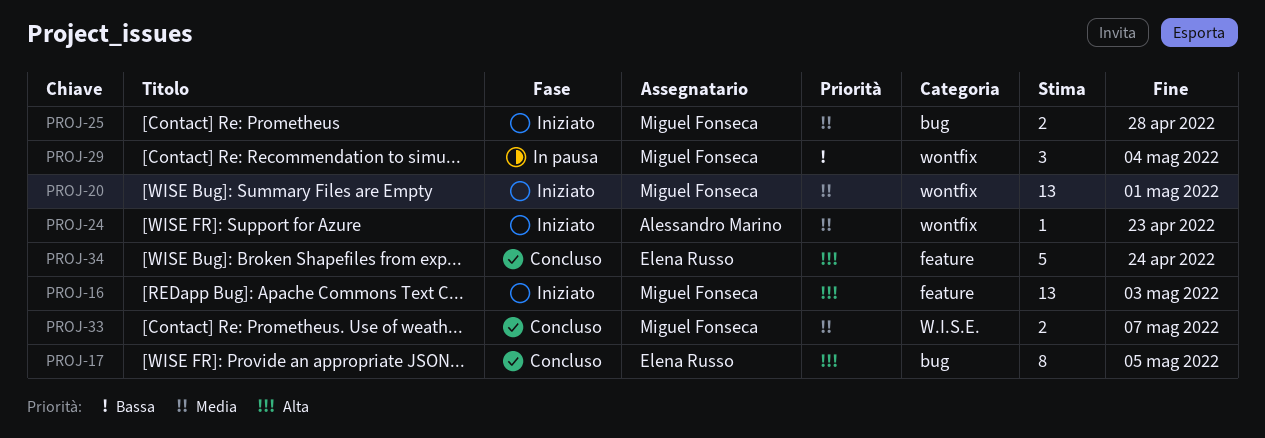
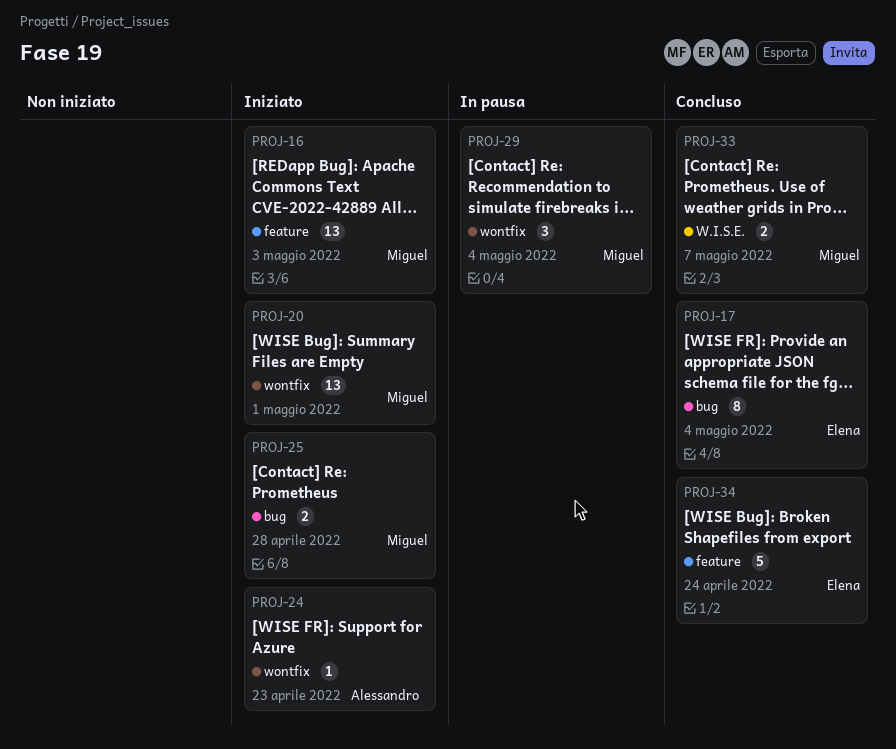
PROJ-17, due: May 5 -> May 4

